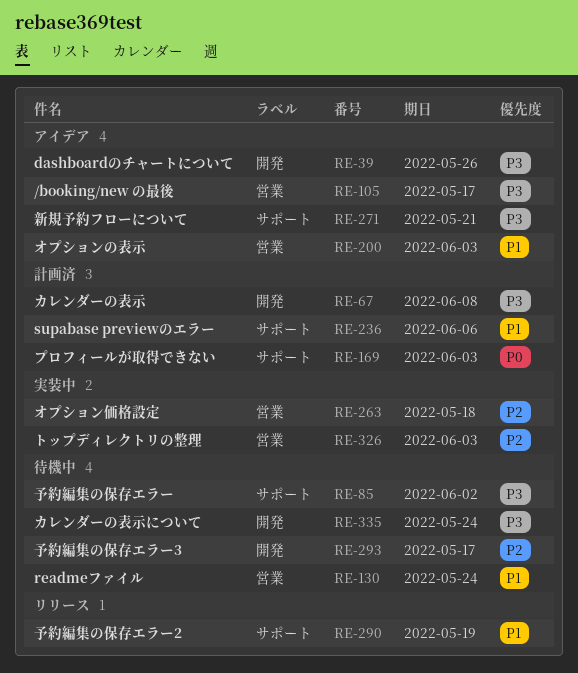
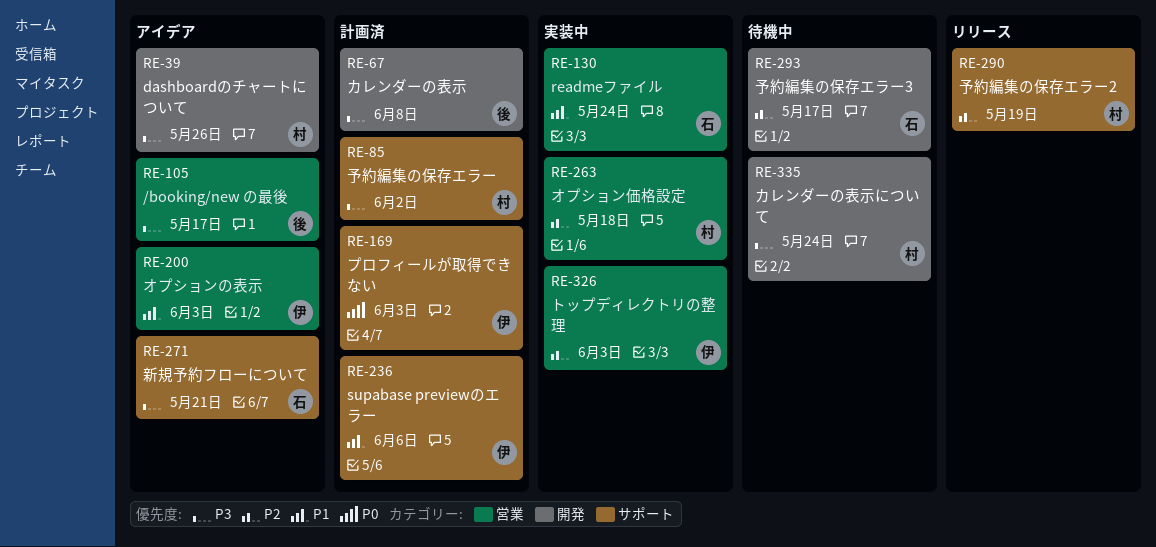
RE-85, status: 待機中 -> 計画済
RE-130, status: 待機中 -> 実装中
RE-290, priority: P1 -> P2

